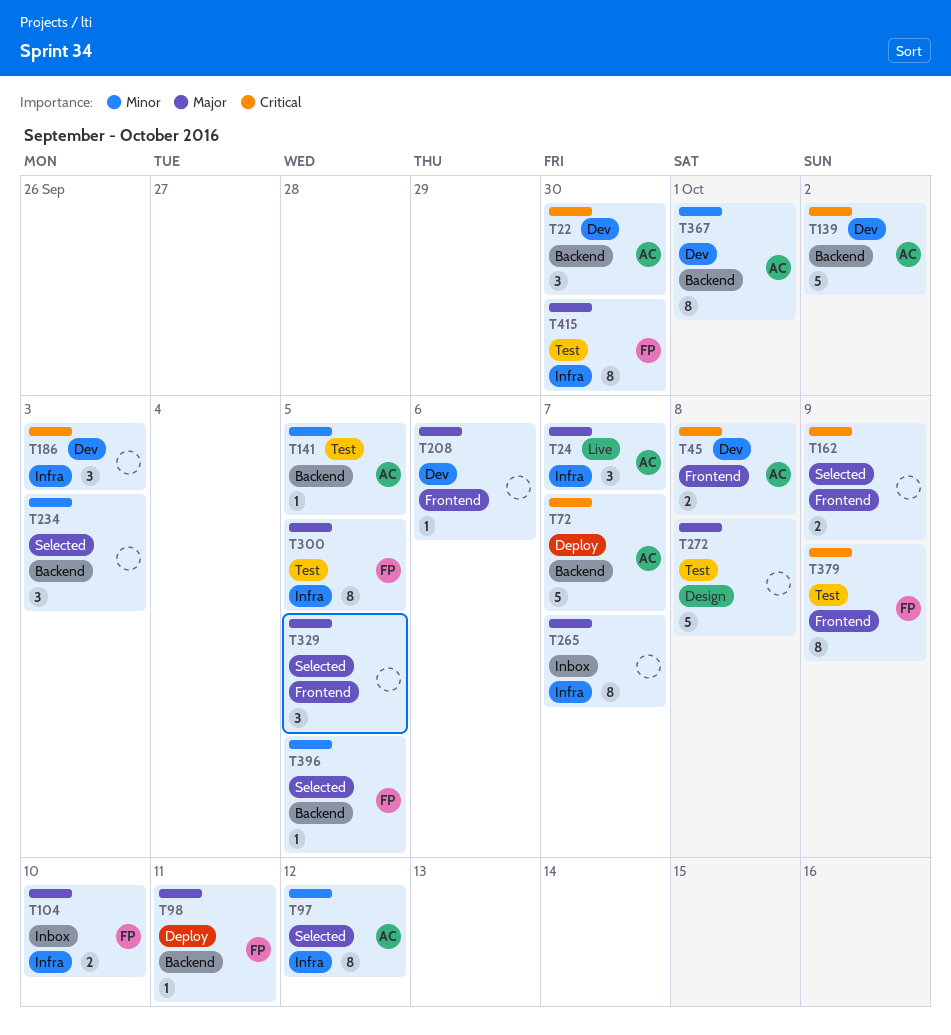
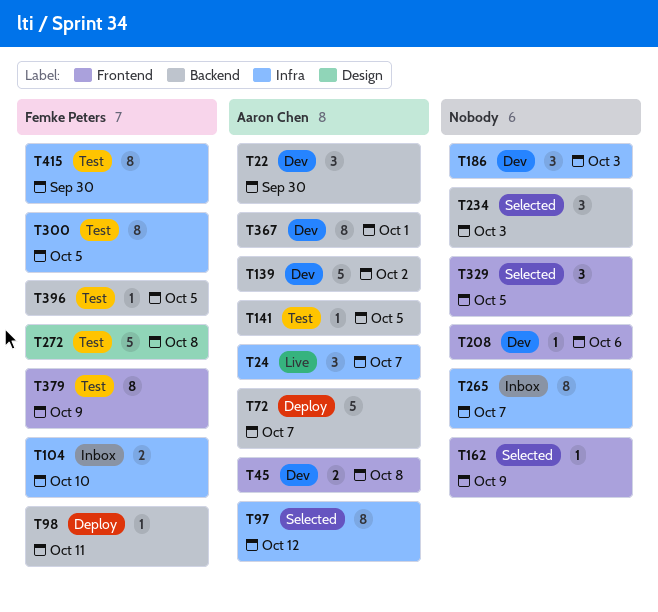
T162, estimate: 2 -> 1
T272, owner: none -> Femke Peters
T396, status: Selected -> Test

